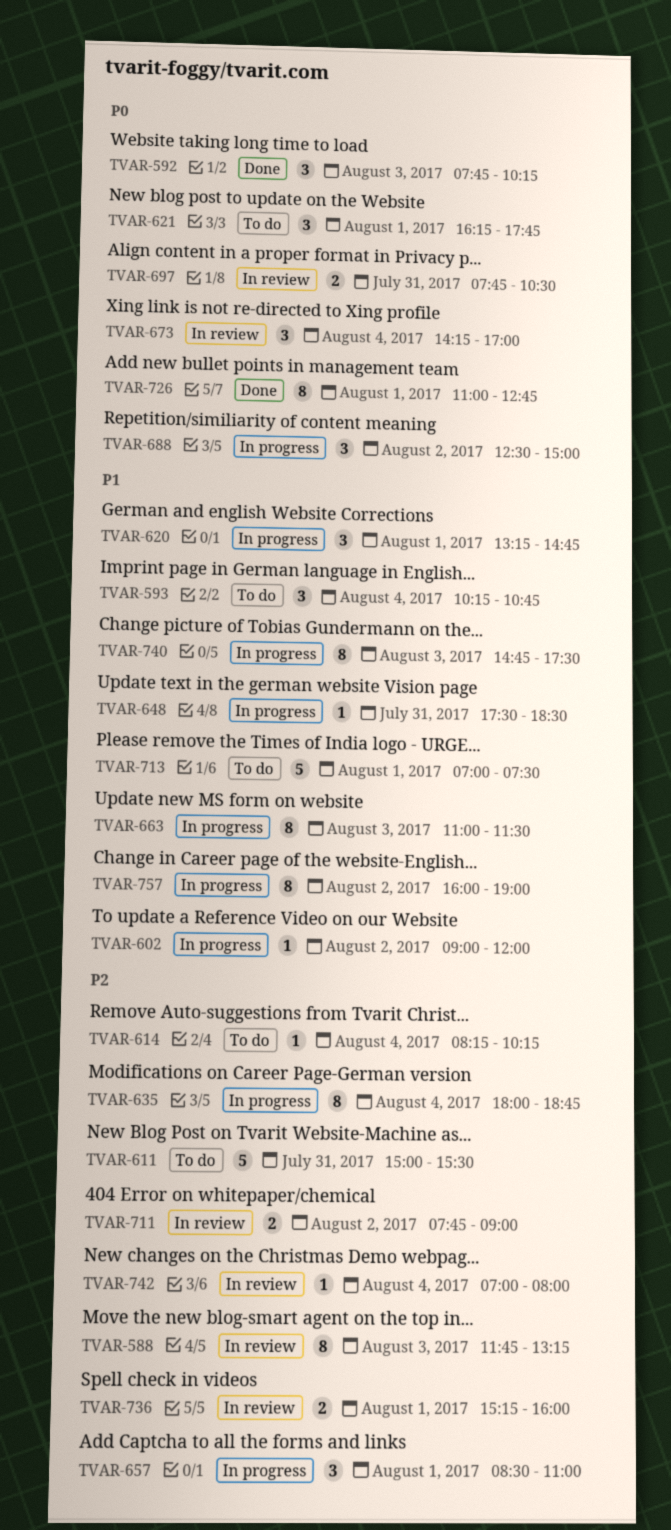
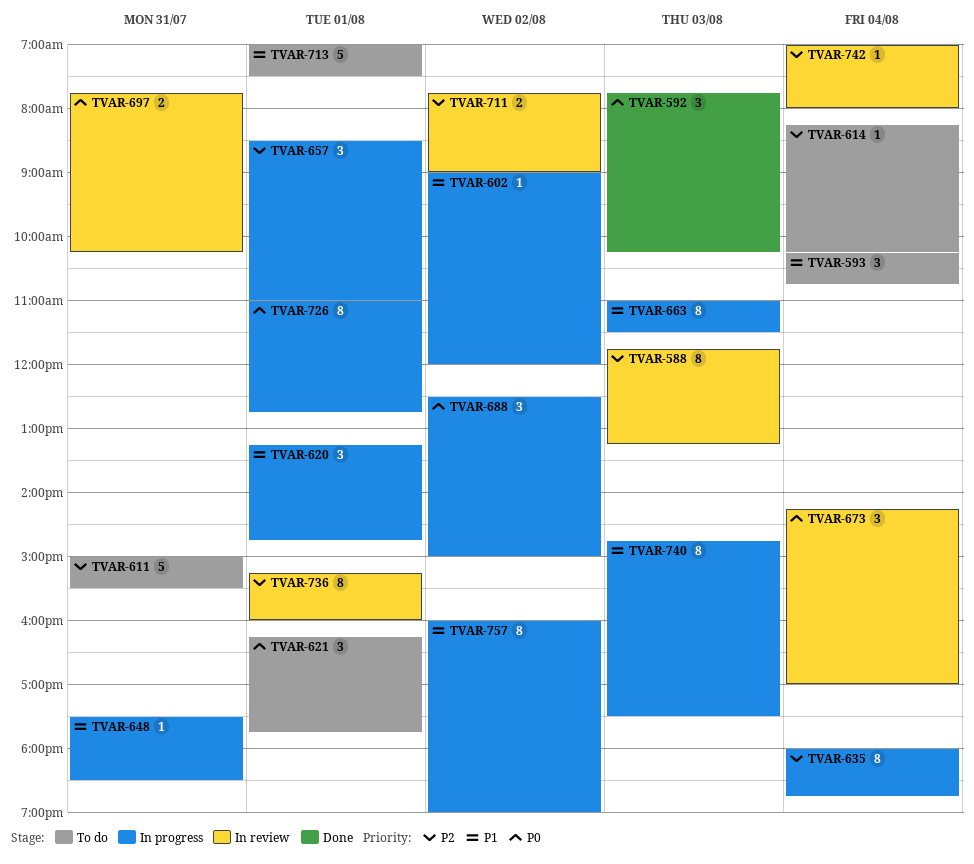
TVAR-697, ends: 10:30 -> 10:15
TVAR-726, status: Done -> In progress
TVAR-736, estimate: 2 -> 8

